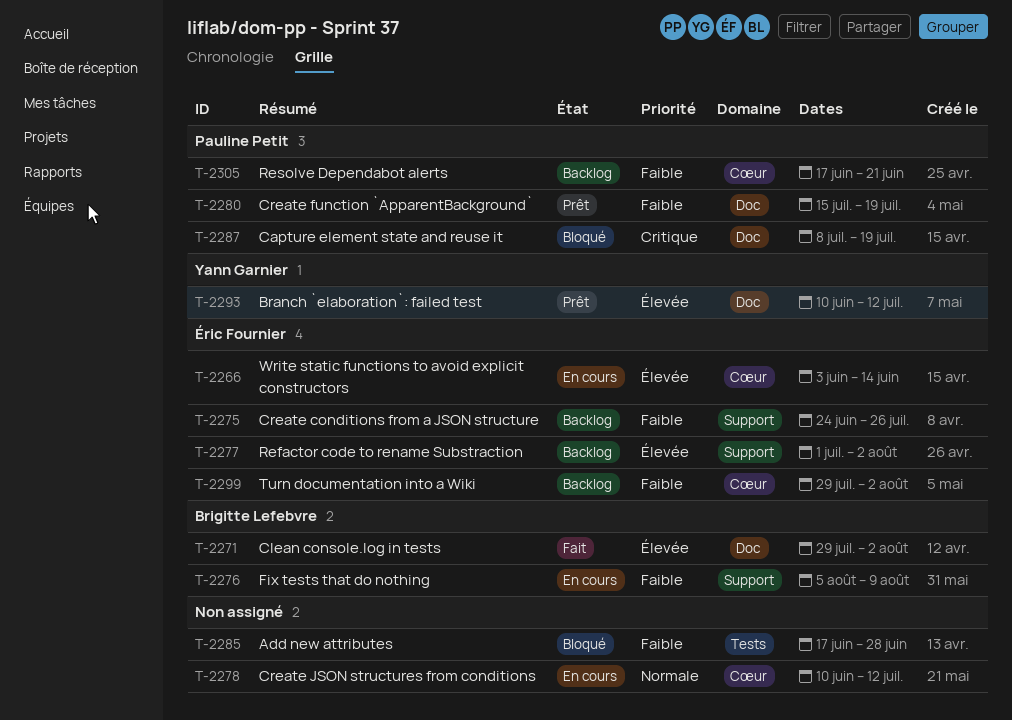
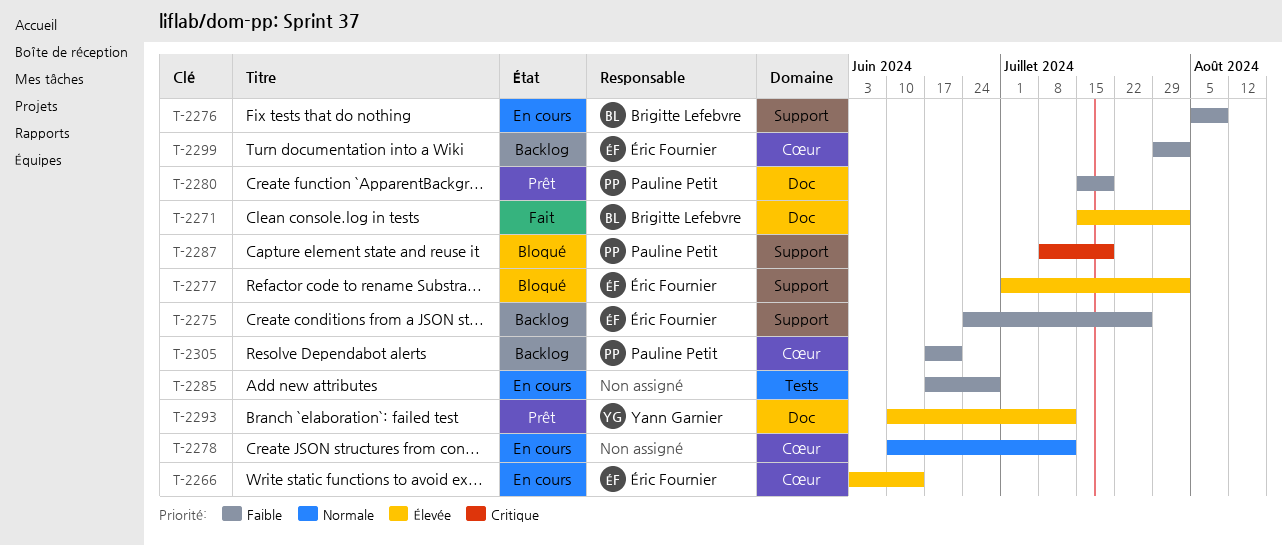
T-2271, start: Jul 29 -> Jul 15
T-2277, status: Backlog -> Bloqué
T-2285, status: Bloqué -> En cours
T-2287, label: Doc -> Support

